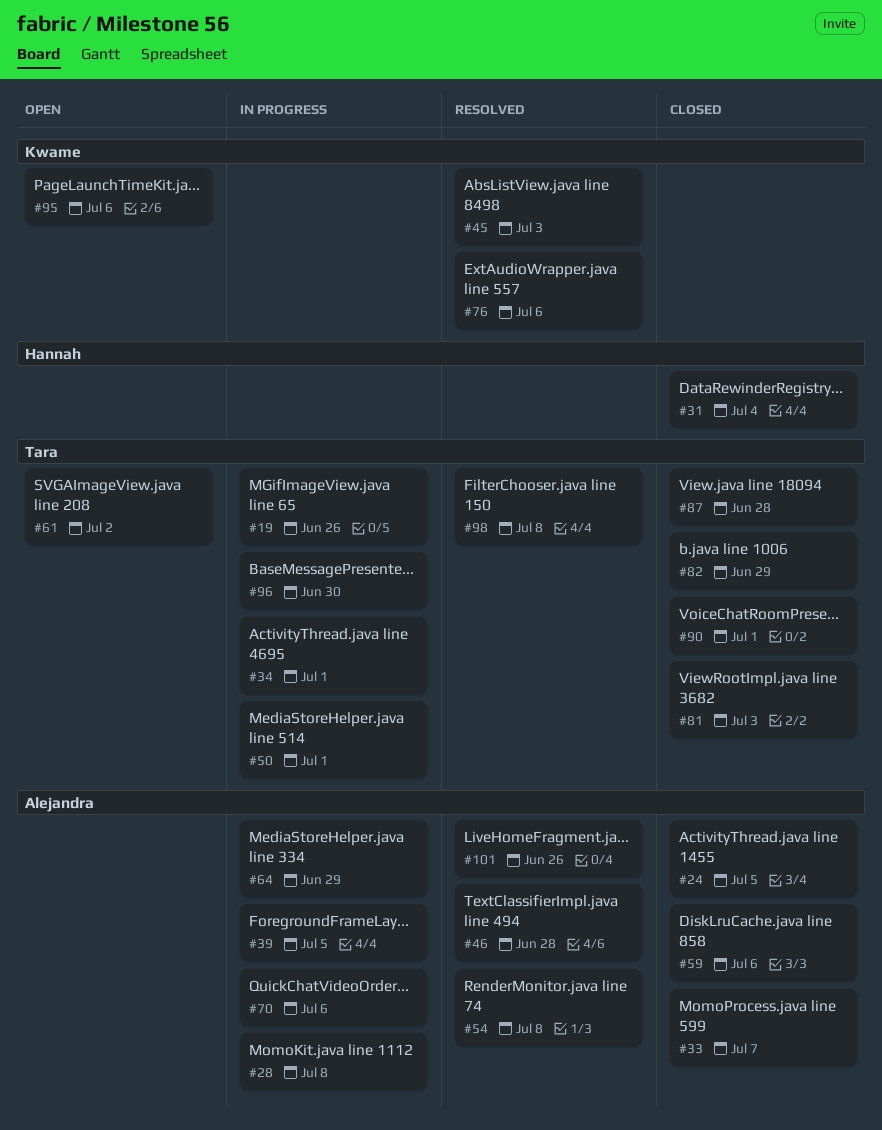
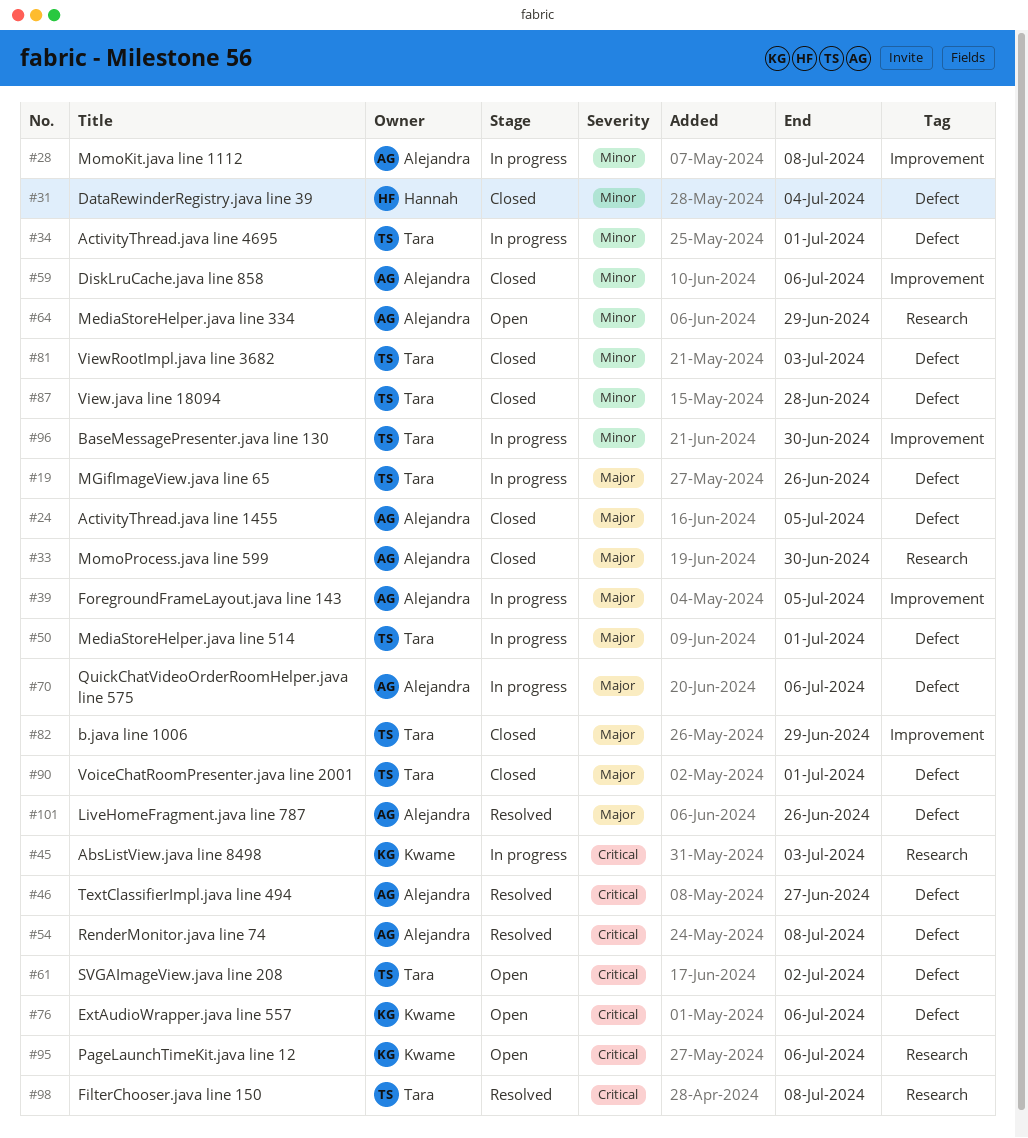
#33, due: Jul 7 -> Jun 30
#45, status: Resolved -> In progress
#46, due: Jun 28 -> Jun 27
#64, status: In progress -> Open
#76, status: Resolved -> Open

